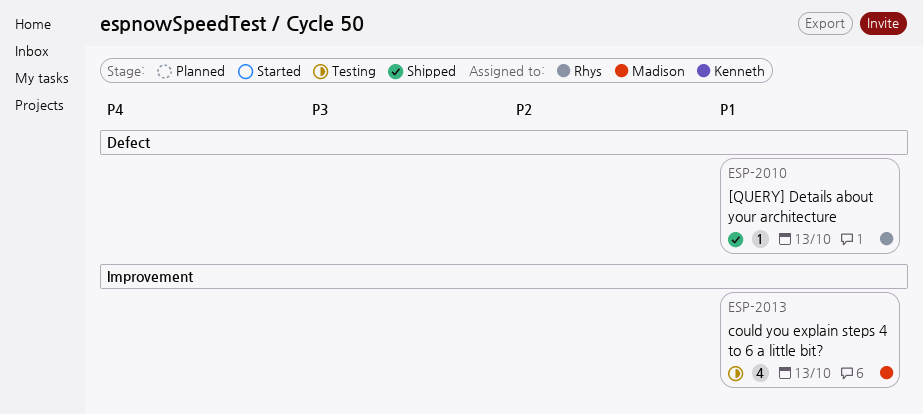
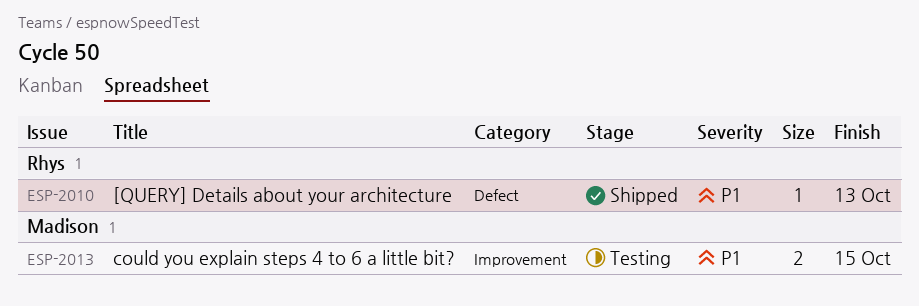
ESP-2013, estimate: 4 -> 2
ESP-2013, due: Oct 13 -> Oct 15

